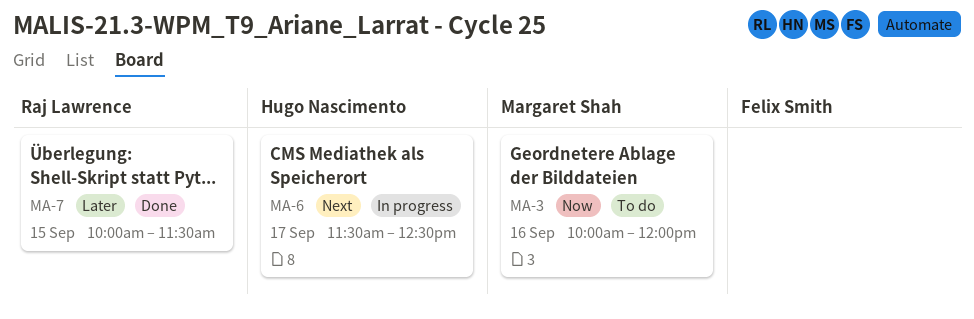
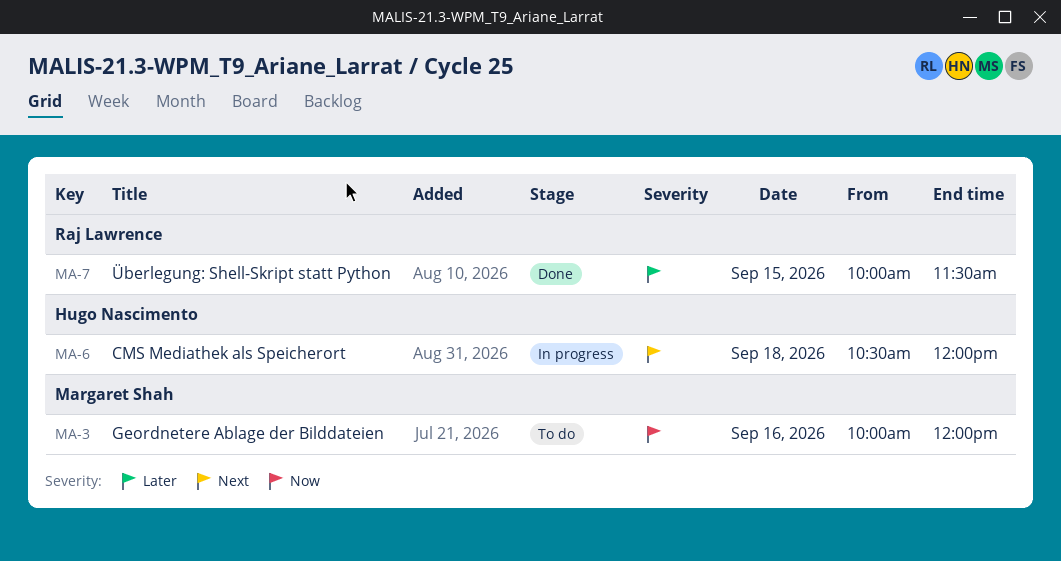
MA-6, day: Sep 17 -> Sep 18
MA-6, begins: 11:30 -> 10:30
MA-6, ends: 12:30 -> 12:00

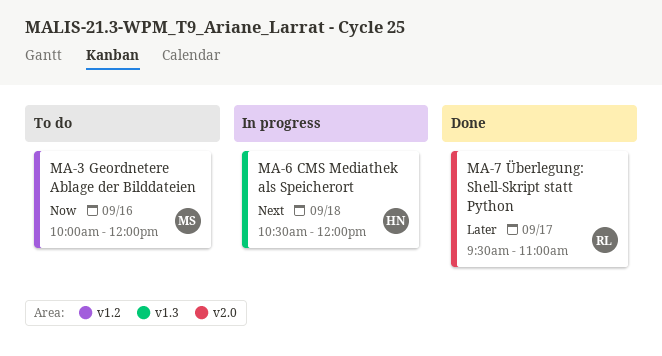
MA-7, day: Sep 15 -> Sep 17
MA-7, begins: 10:00 -> 09:30
MA-7, ends: 11:30 -> 11:00

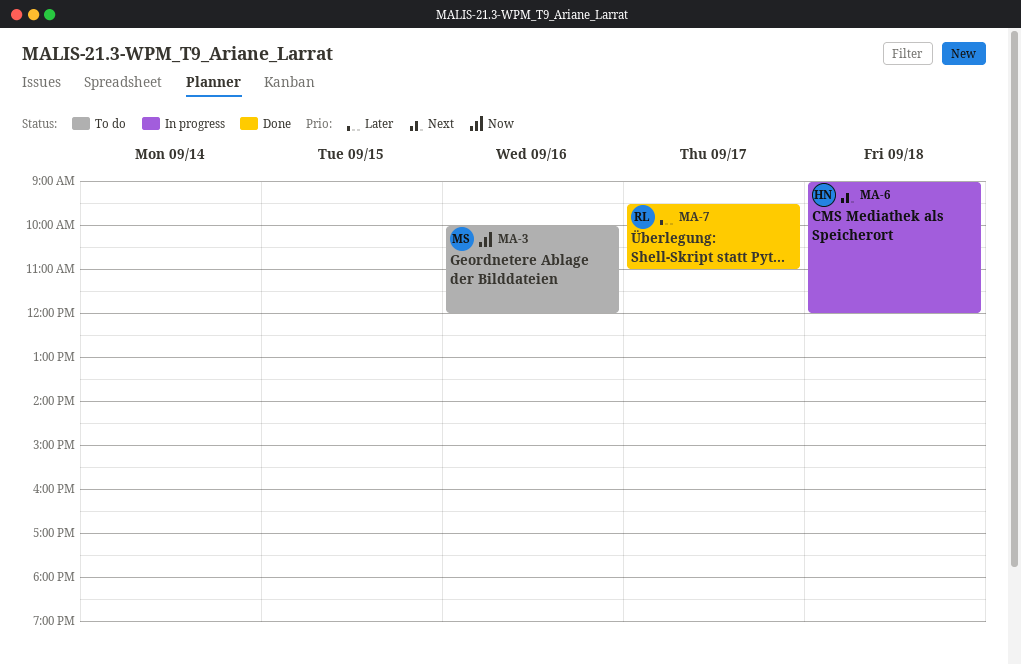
MA-6, begins: 10:30 -> 09:00

